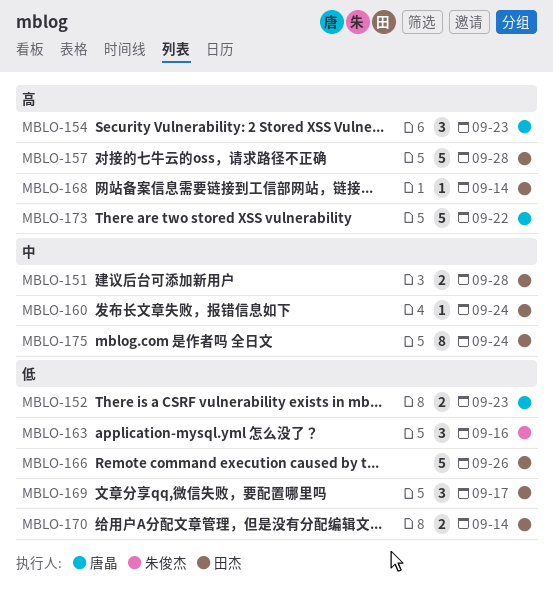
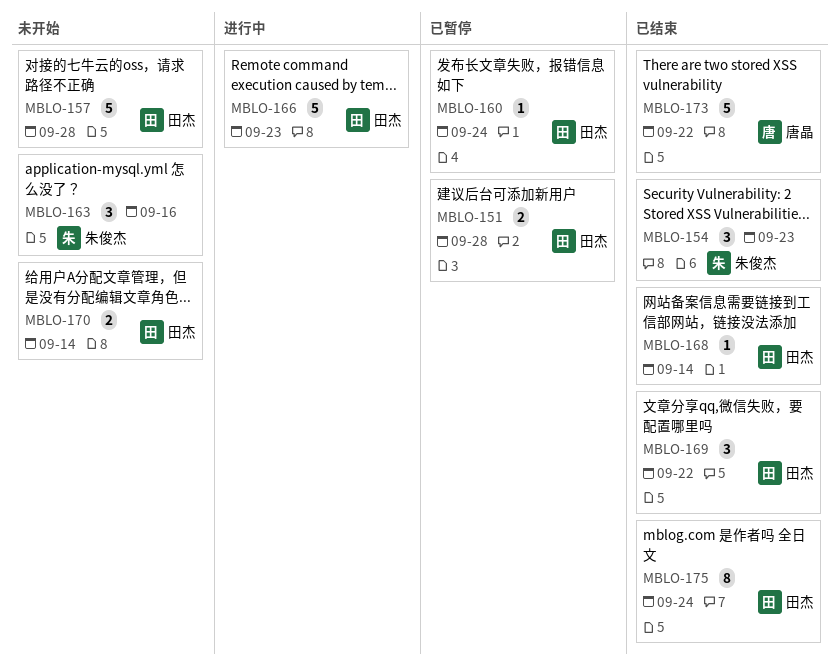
MBLO-152: present -> none
MBLO-154, owner: 唐晶 -> 朱俊杰
MBLO-166, due: Sep 26 -> Sep 23
MBLO-169, due: Sep 17 -> Sep 22

